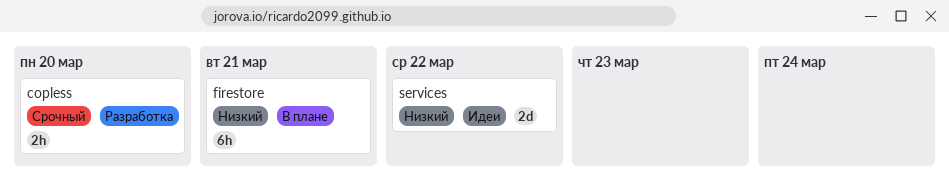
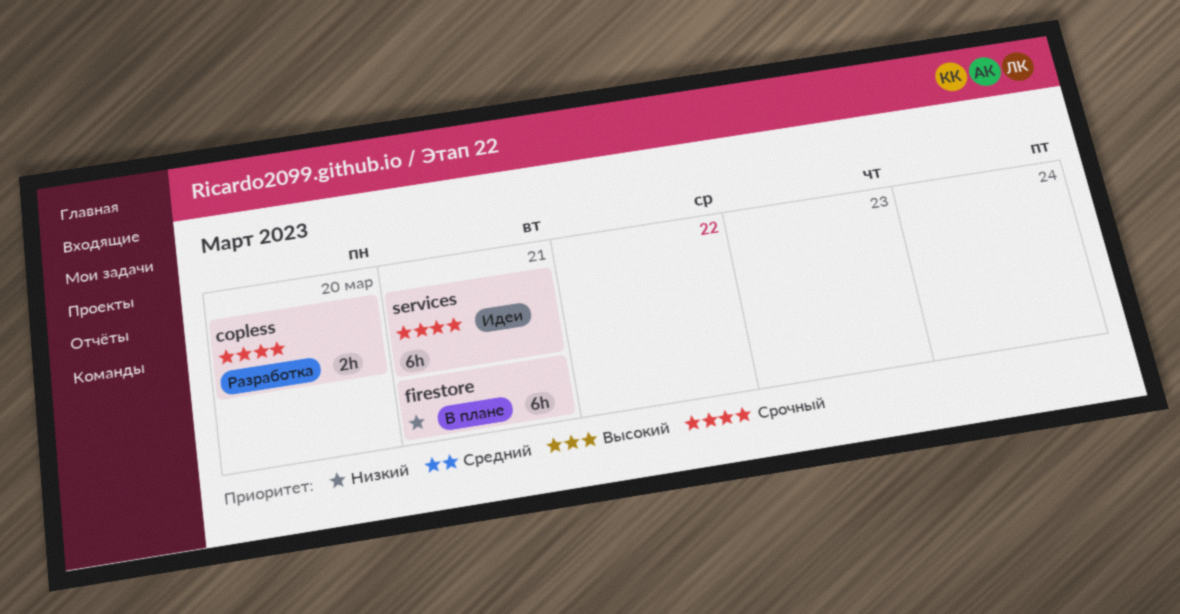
services, priority: Низкий -> Срочный
services, estimate: 2d -> 6h
services, due: Mar 22 -> Mar 21

